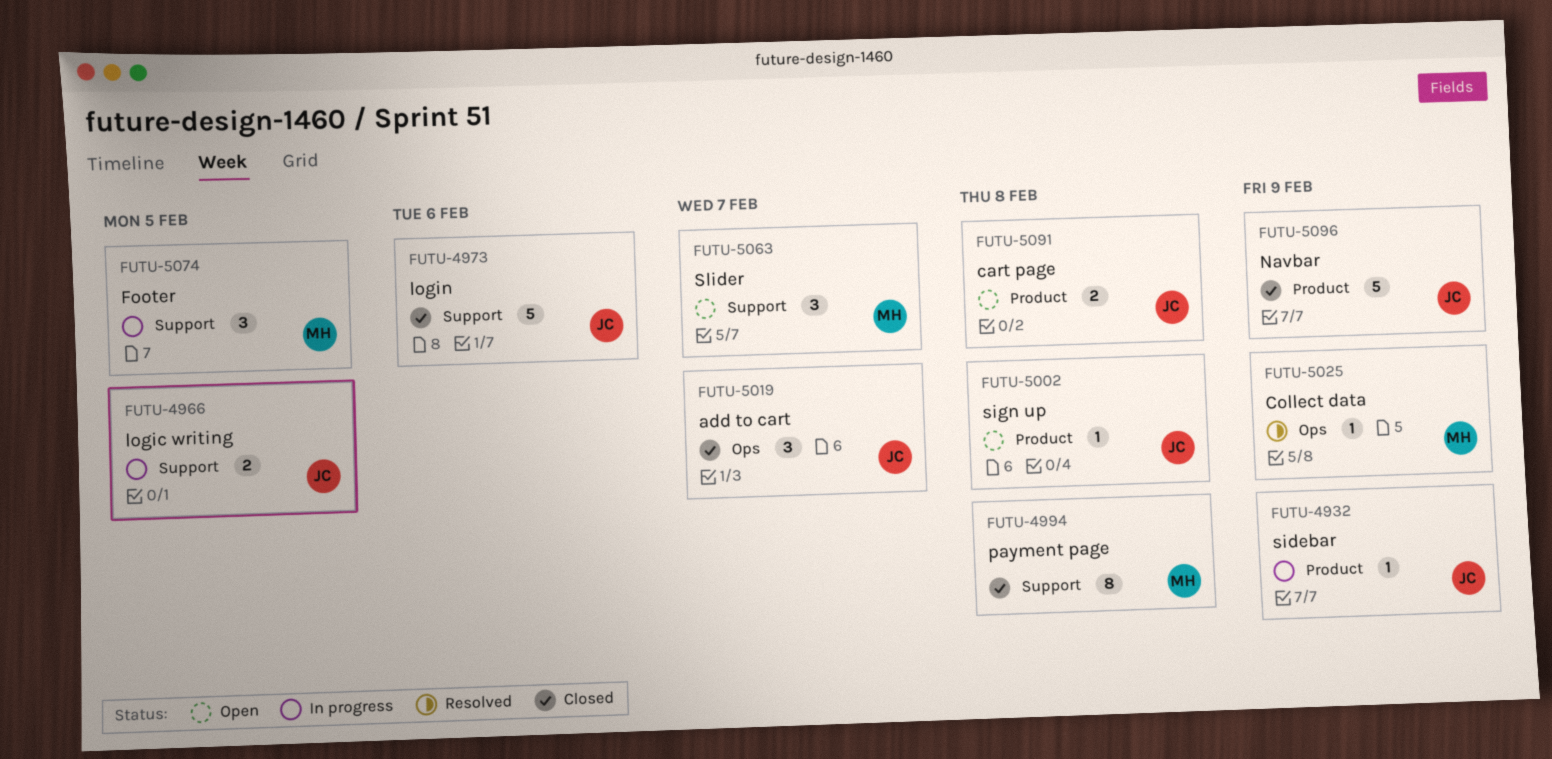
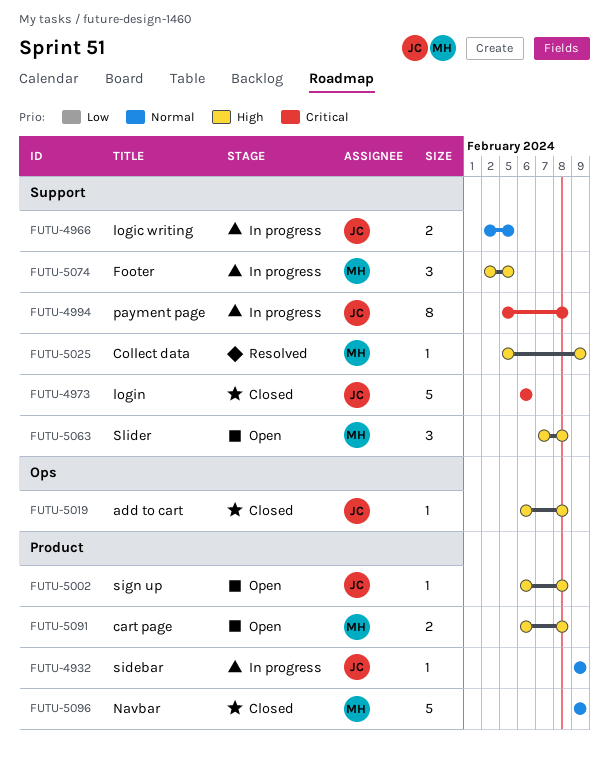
FUTU-4994, status: Closed -> In progress
FUTU-4994, owner: MH -> JC
FUTU-5019, estimate: 3 -> 1
FUTU-5019, due: Feb 7 -> Feb 8
FUTU-5025, label: Ops -> Support
FUTU-5063, due: Feb 7 -> Feb 8
FUTU-5091, owner: JC -> MH
FUTU-5096, owner: JC -> MH

